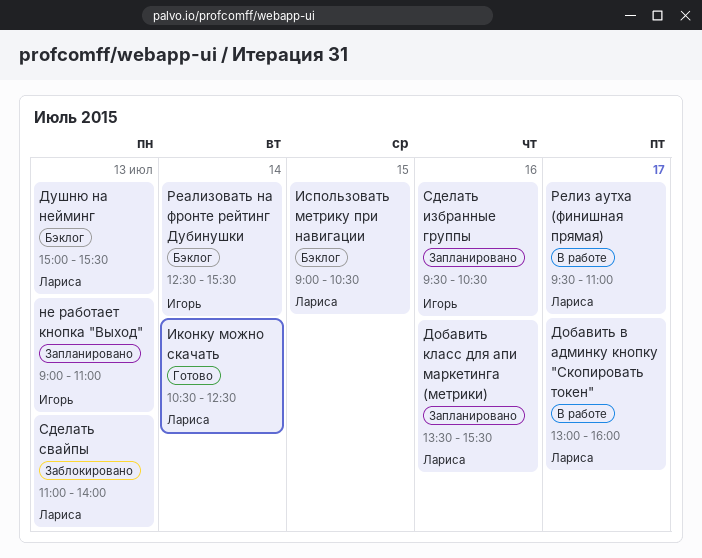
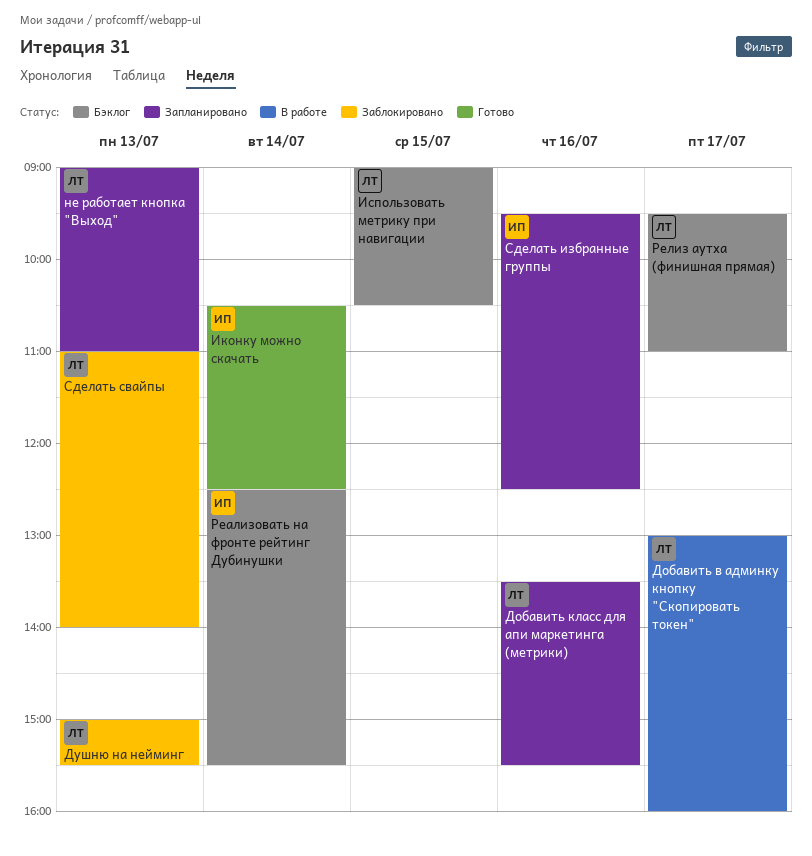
Душню на нейминг, status: Бэклог -> Заблокировано
Иконку можно скачать, owner: Лариса -> Игорь
не работает кнопка "Выход", owner: Игорь -> Лариса
Релиз аутха (финишная прямая), status: В работе -> Бэклог
Сделать избранные группы, ends: 10:30 -> 12:30

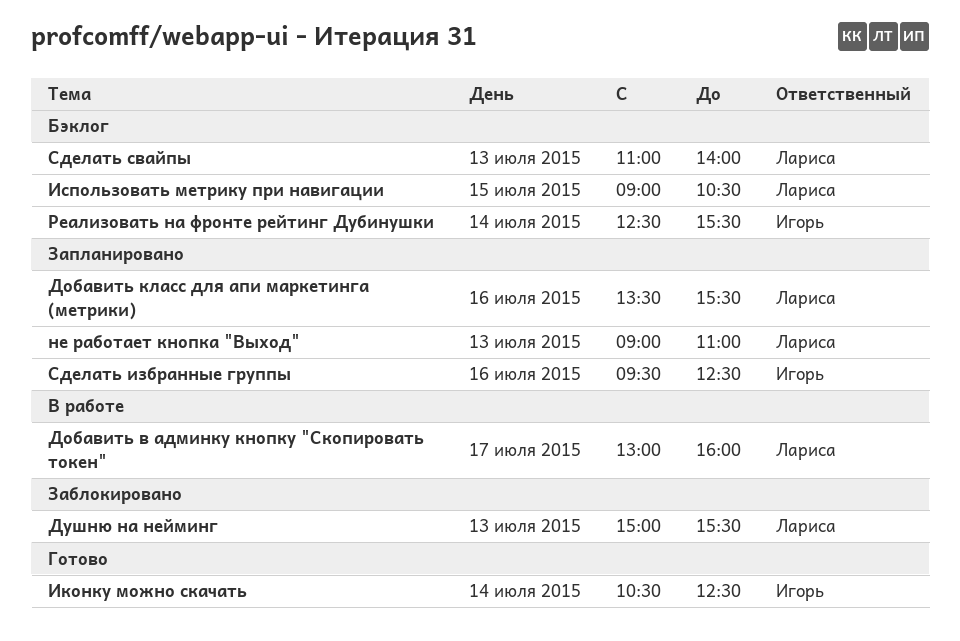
Релиз аутха (финишная прямая): present -> none
Сделать свайпы, status: Заблокировано -> Бэклог

